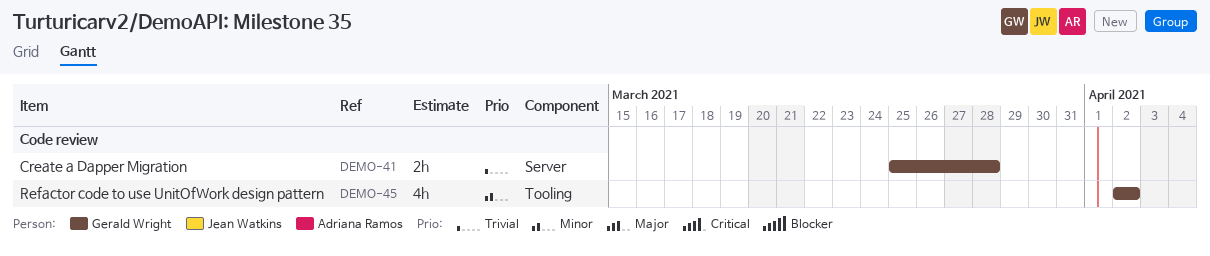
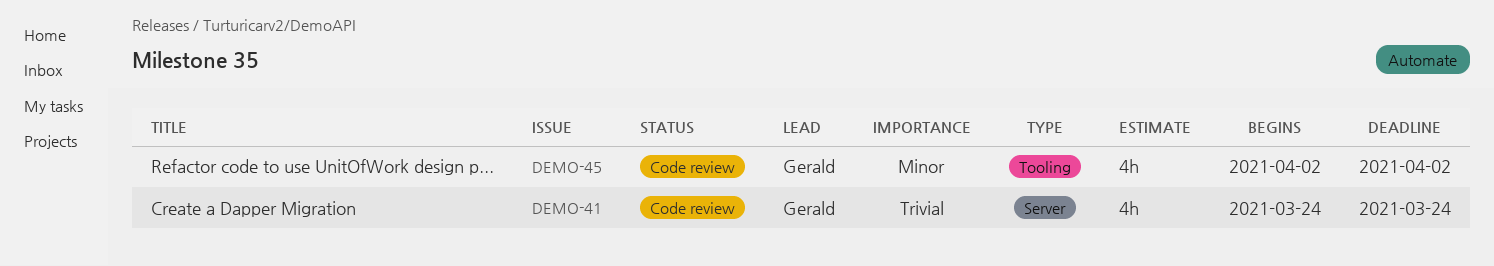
DEMO-41, estimate: 2h -> 4h
DEMO-41, start: Mar 25 -> Mar 24
DEMO-41, due: Mar 28 -> Mar 24

